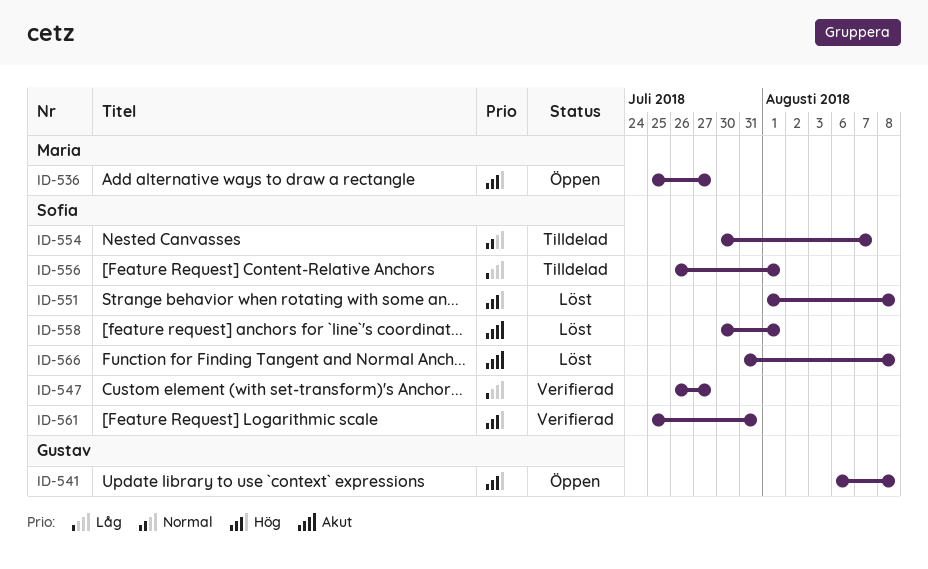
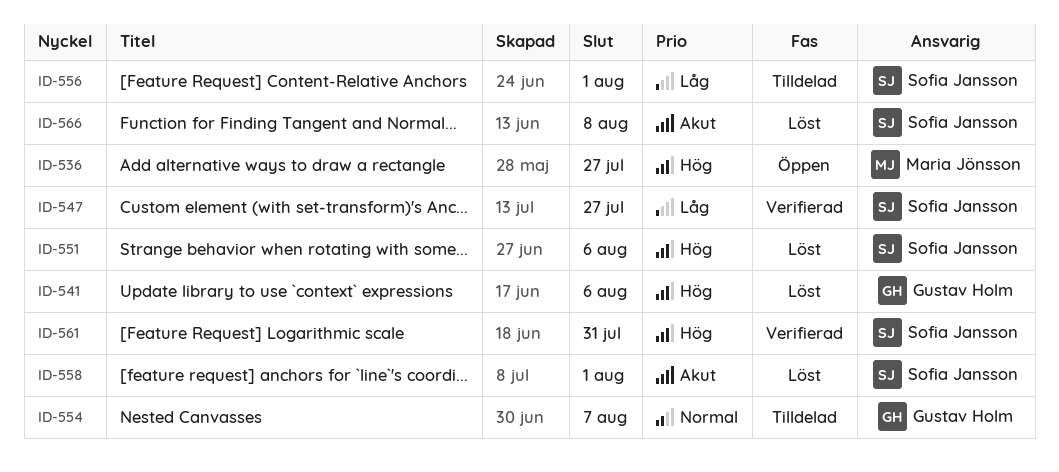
ID-541, status: Öppen -> Löst
ID-541, due: Aug 8 -> Aug 6
ID-551, due: Aug 8 -> Aug 6
ID-554, owner: Sofia Jansson -> Gustav Holm

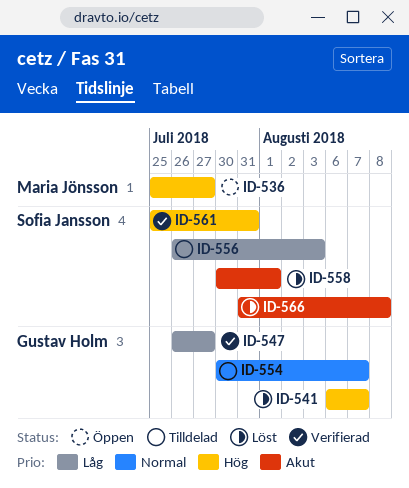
ID-541, due: Aug 6 -> Aug 7
ID-547, owner: Sofia Jansson -> Gustav Holm
ID-551: present -> none
ID-556, due: Aug 1 -> Aug 3

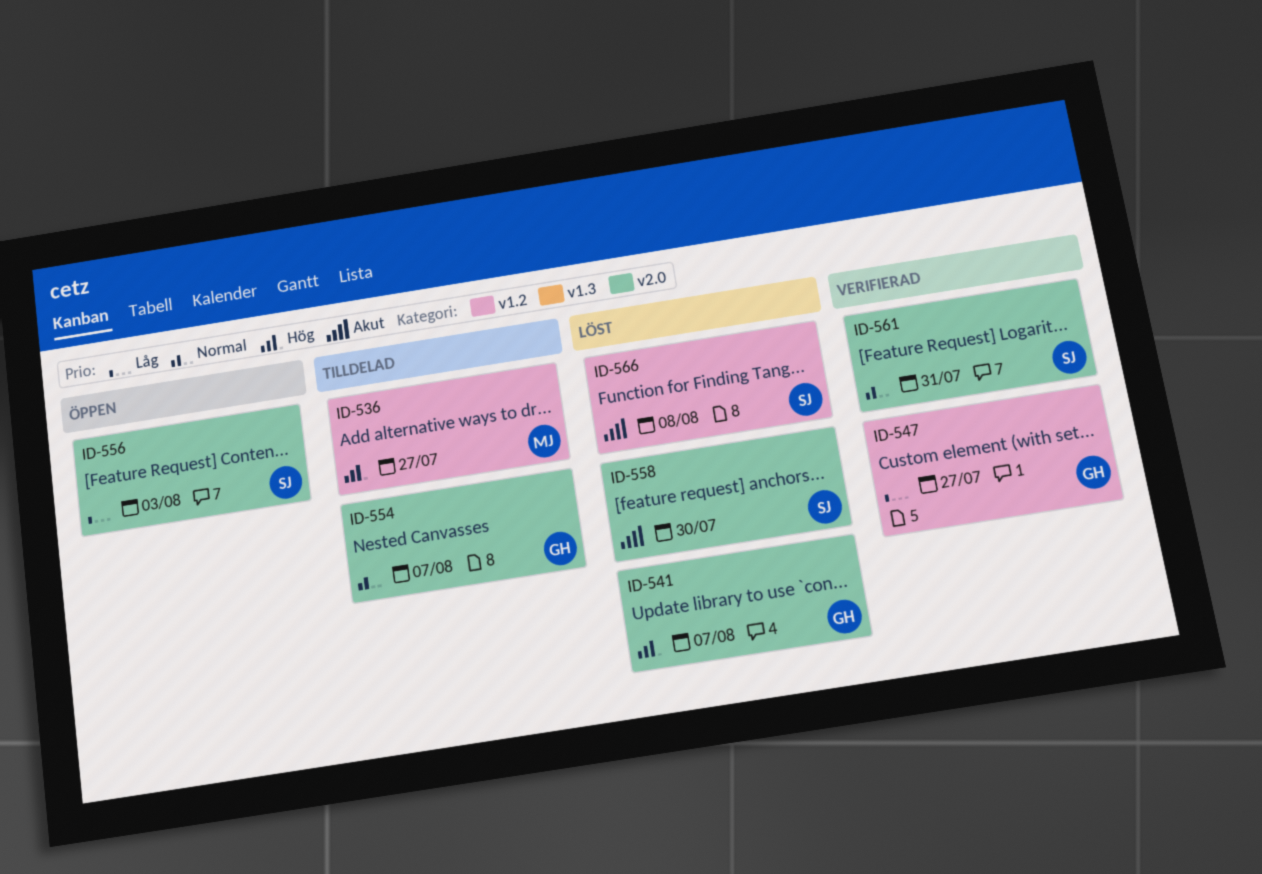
ID-536, status: Öppen -> Tilldelad
ID-556, status: Tilldelad -> Öppen
ID-558, due: Aug 1 -> Jul 30
ID-561, priority: Hög -> Normal

